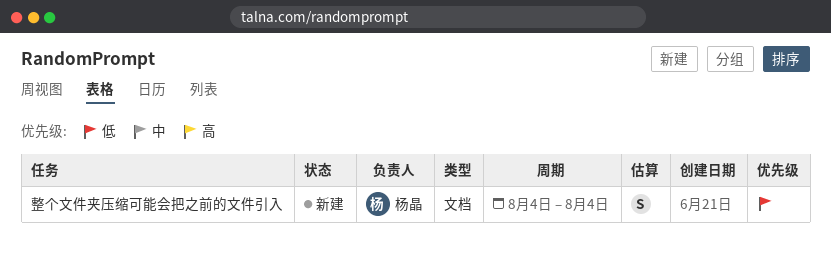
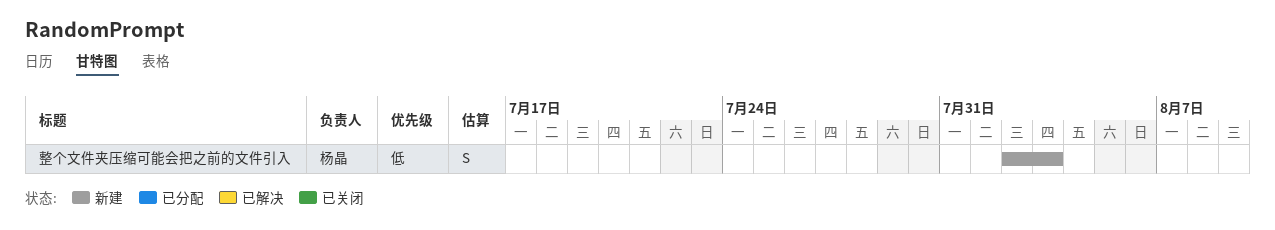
整个文件夹压缩可能会把之前的文件引入, start: Aug 4 -> Aug 2
整个文件夹压缩可能会把之前的文件引入, due: Aug 4 -> Aug 3

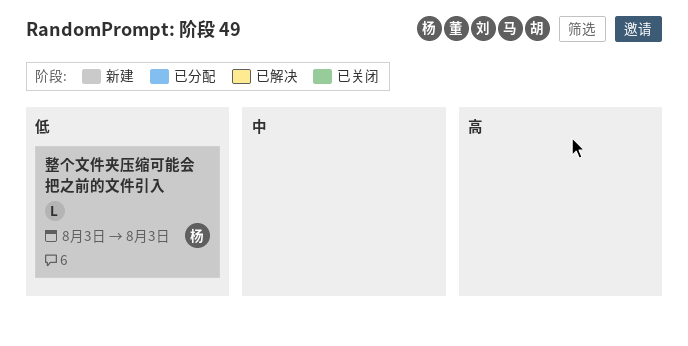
整个文件夹压缩可能会把之前的文件引入, estimate: S -> L
整个文件夹压缩可能会把之前的文件引入, start: Aug 2 -> Aug 3

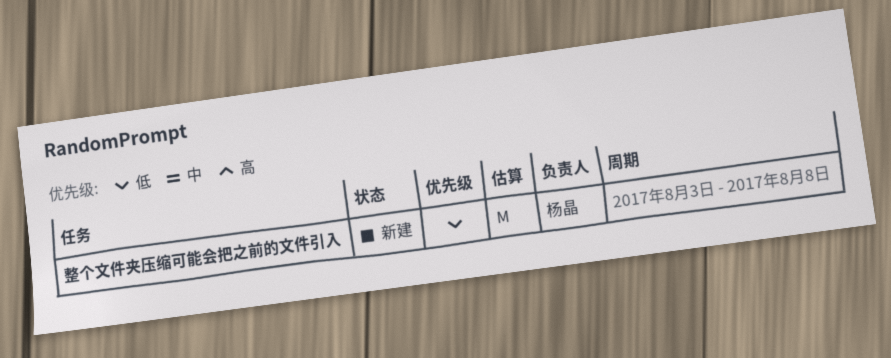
整个文件夹压缩可能会把之前的文件引入, estimate: L -> M
整个文件夹压缩可能会把之前的文件引入, due: Aug 3 -> Aug 8

